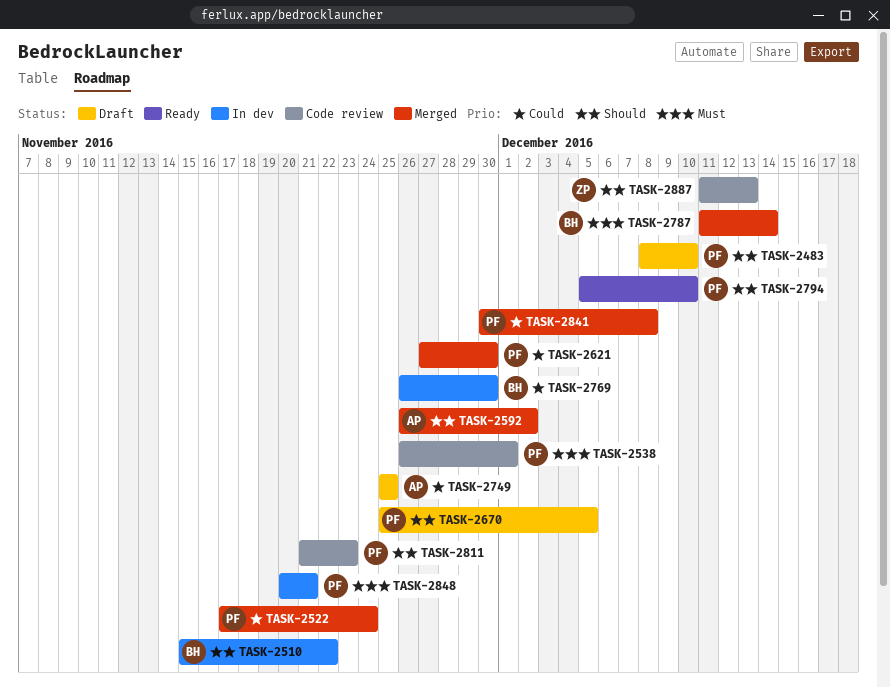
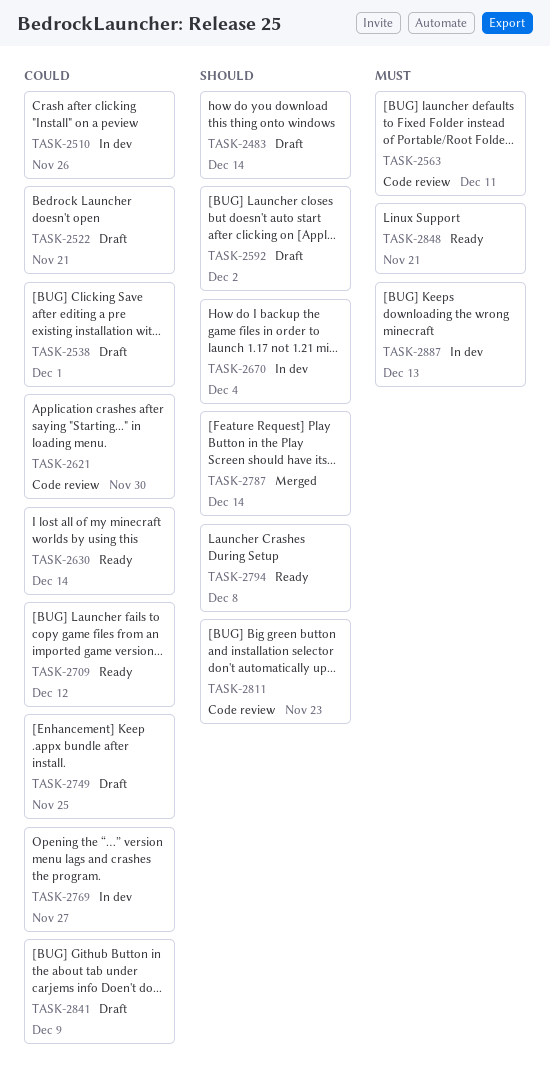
TASK-2483, due: Dec 10 -> Dec 14
TASK-2510, priority: Should -> Could
TASK-2510, due: Nov 22 -> Nov 26
TASK-2522, status: Merged -> Draft
TASK-2522, due: Nov 24 -> Nov 21
TASK-2538, status: Code review -> Draft
TASK-2538, priority: Must -> Could
TASK-2563: none -> present
TASK-2592, status: Merged -> Draft
TASK-2621, status: Merged -> Code review
TASK-2630: none -> present
TASK-2670, status: Draft -> In dev
TASK-2670, due: Dec 5 -> Dec 4
TASK-2709: none -> present
TASK-2769, due: Nov 30 -> Nov 27
TASK-2787, priority: Must -> Should
TASK-2794, due: Dec 10 -> Dec 8
TASK-2841, status: Merged -> Draft
TASK-2841, due: Dec 8 -> Dec 9
TASK-2848, status: In dev -> Ready
TASK-2887, status: Code review -> In dev
TASK-2887, priority: Should -> Must

